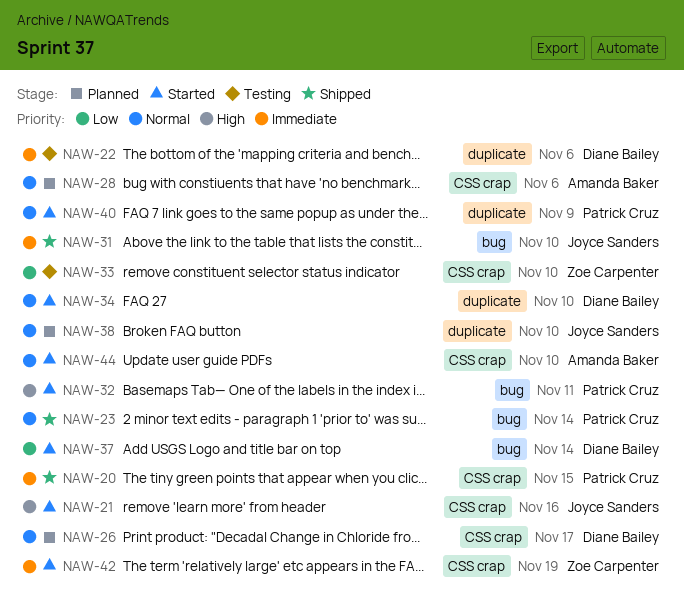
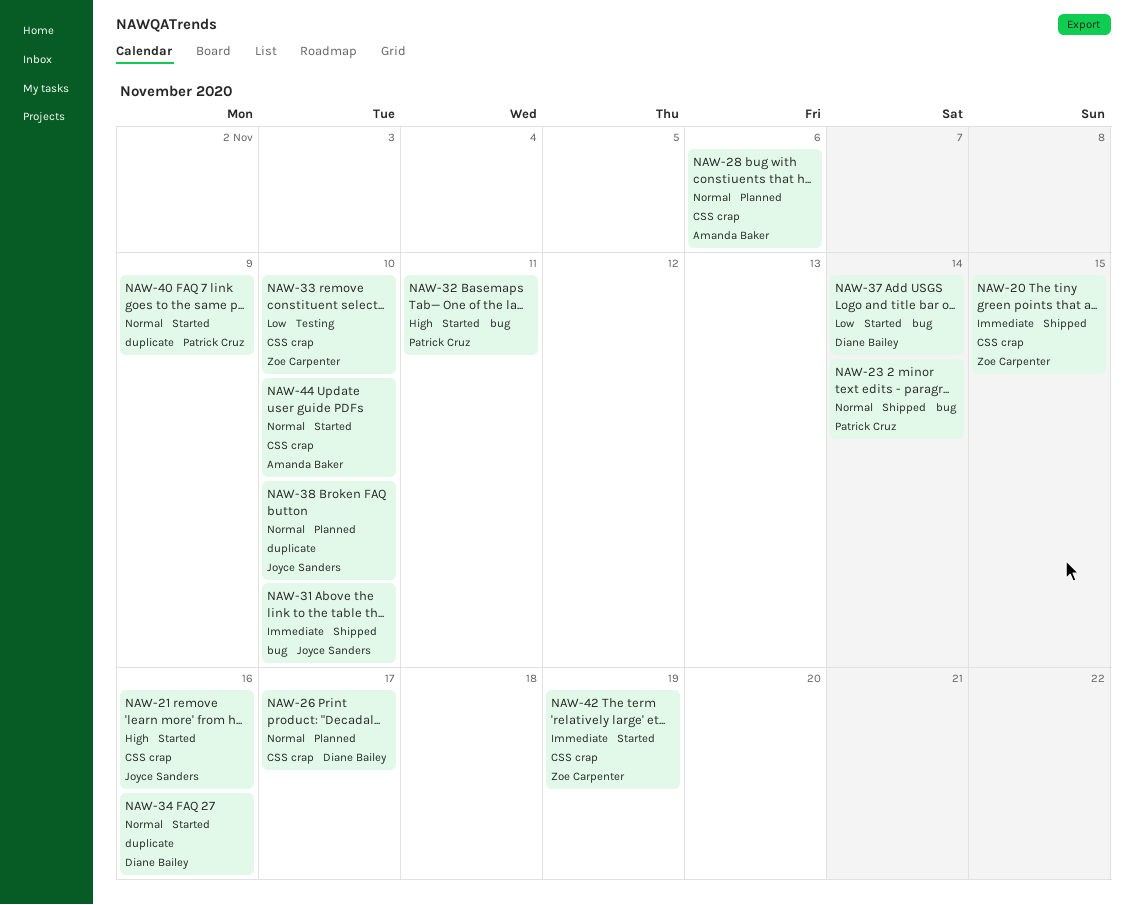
NAW-20, owner: Patrick Cruz -> Zoe Carpenter
NAW-22: present -> none
NAW-34, due: Nov 10 -> Nov 16

